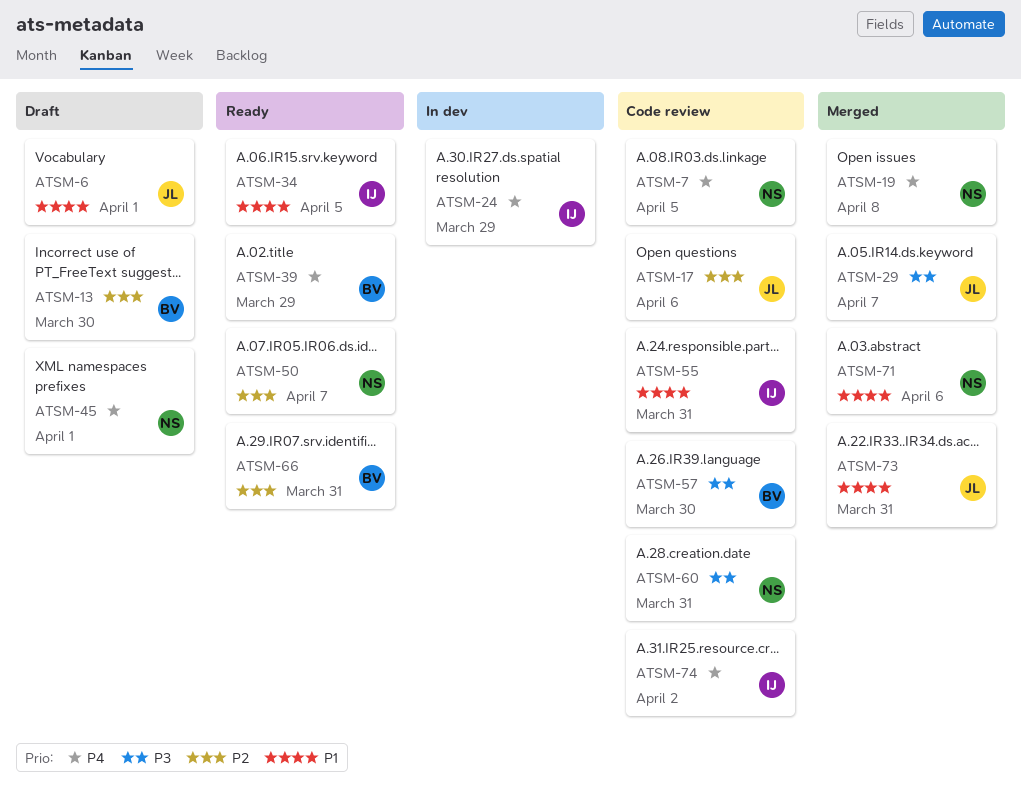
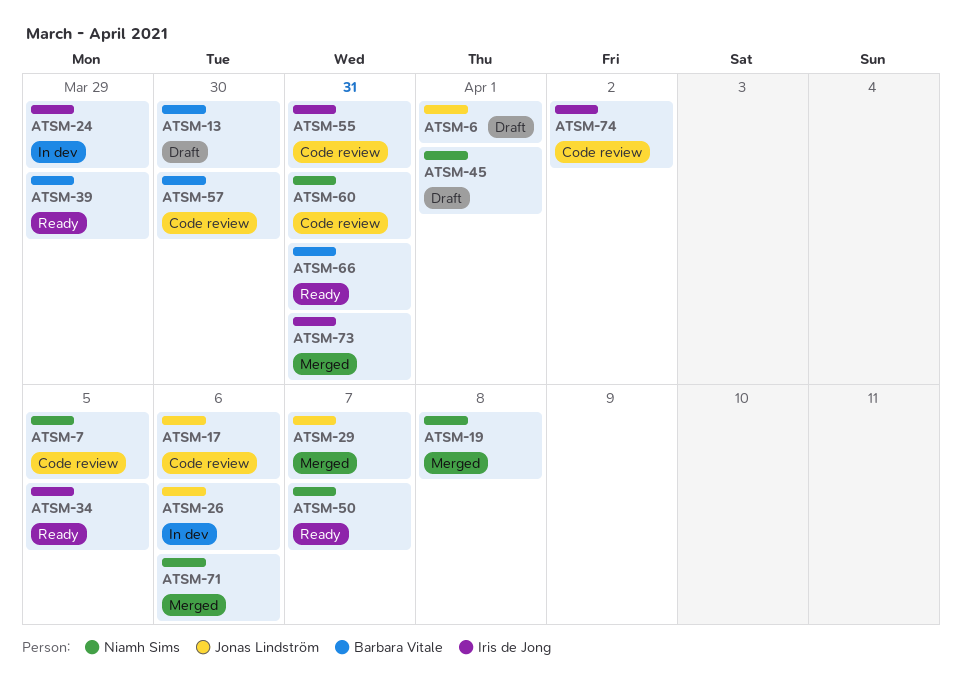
ATSM-26: none -> present
ATSM-73, owner: Jonas Lindström -> Iris de Jong

